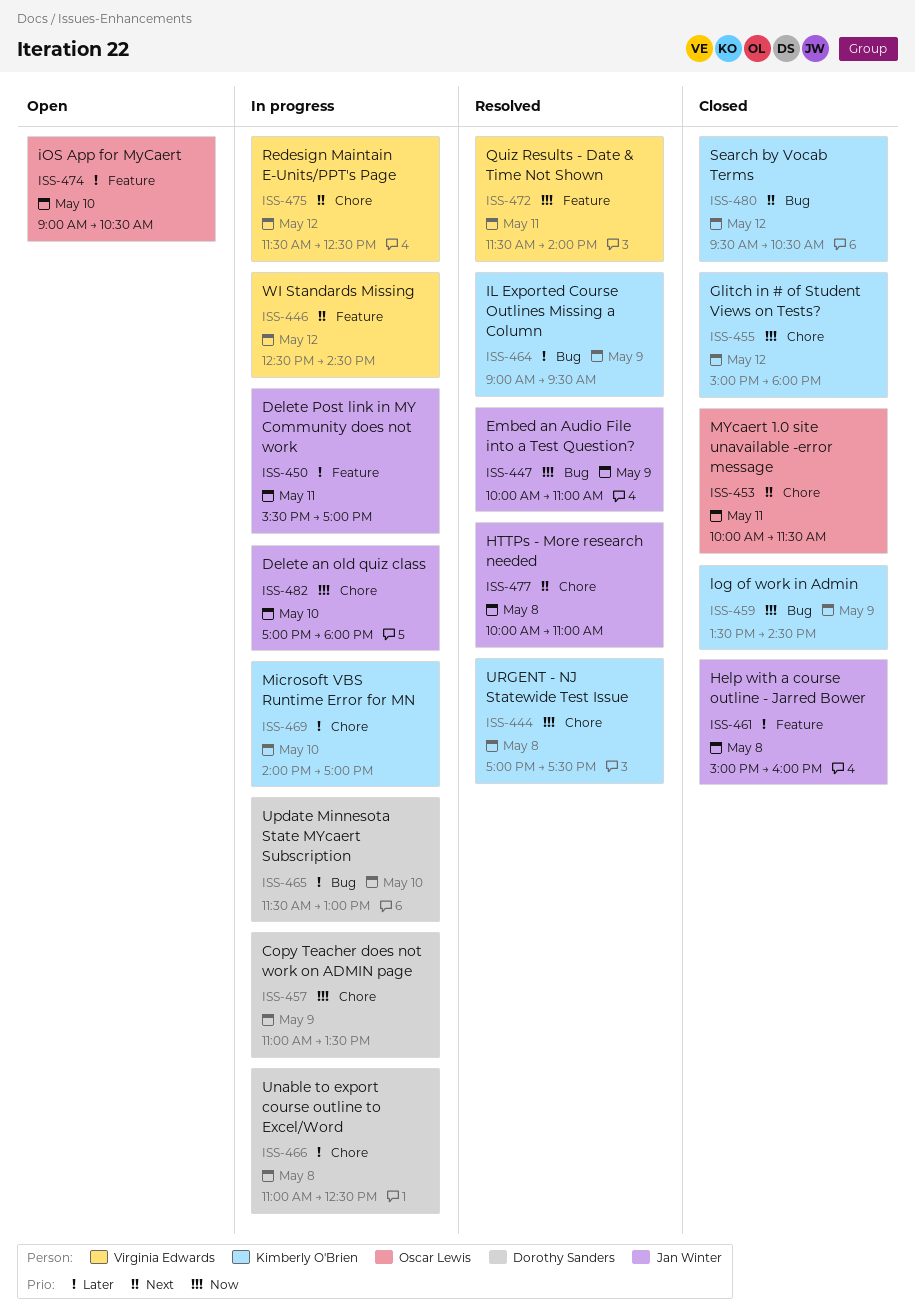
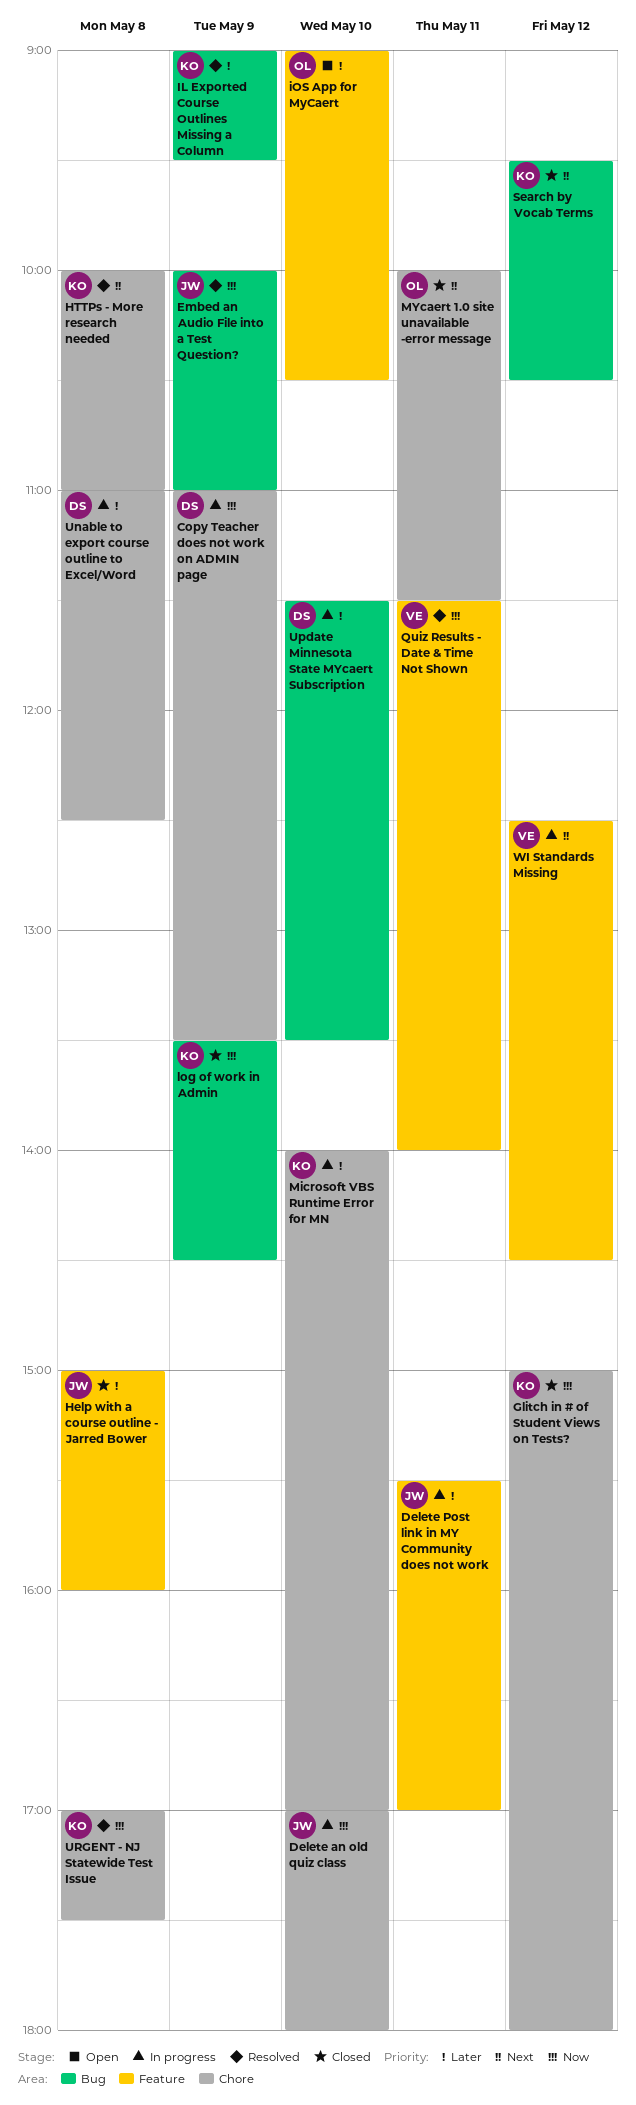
HTTPs - More research needed, owner: Jan Winter -> Kimberly O'Brien
Redesign Maintain E-Units/PPT's Page: present -> none
Update Minnesota State MYcaert Subscription, ends: 13:00 -> 13:30

